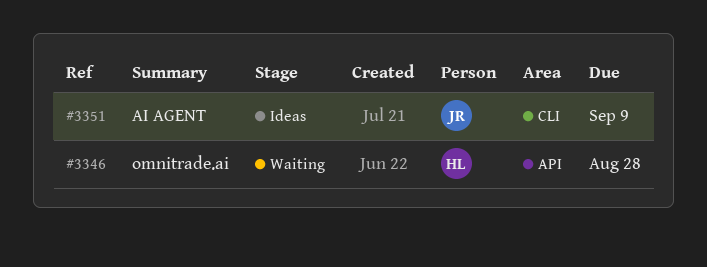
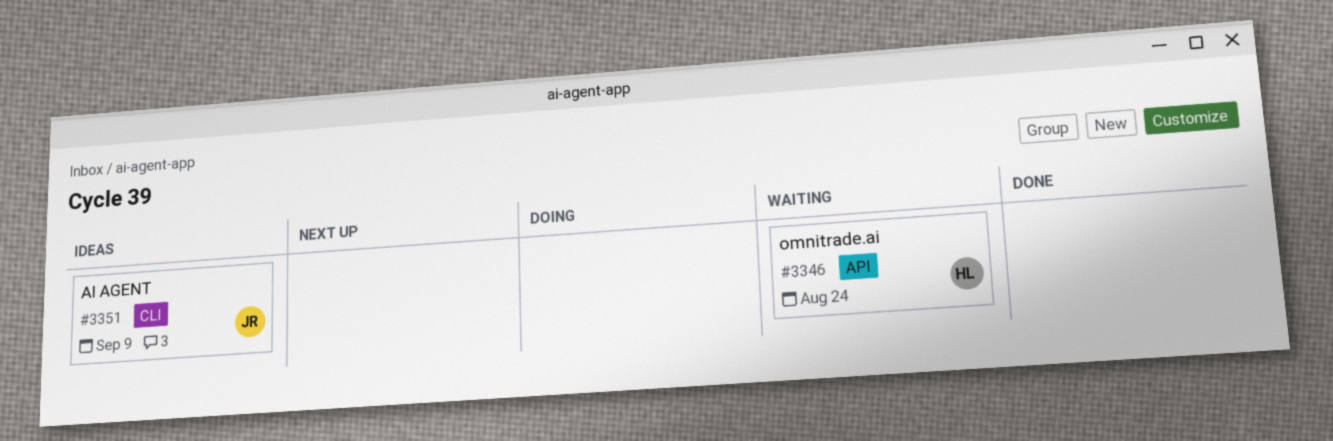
#3346, due: Aug 28 -> Aug 24

